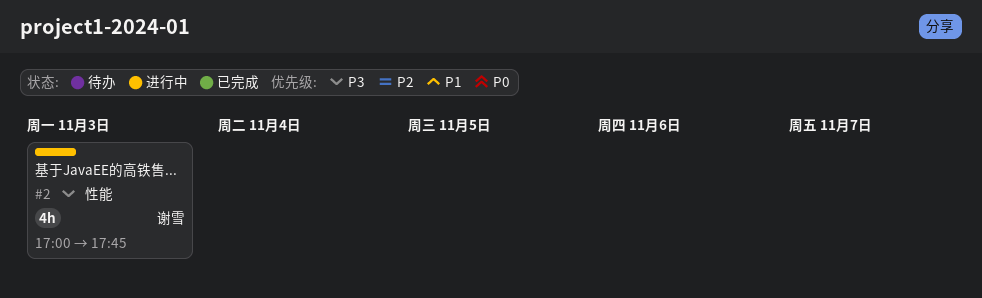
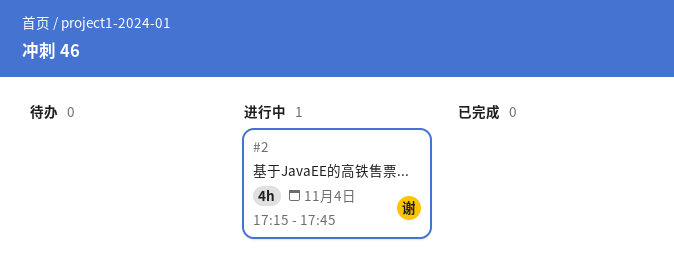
#2, day: Nov 3 -> Nov 4
#2, begins: 17:00 -> 17:15

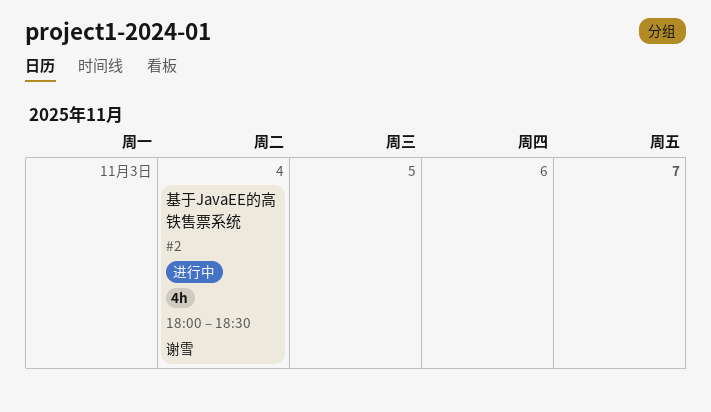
#2, begins: 17:15 -> 18:00
#2, ends: 17:45 -> 18:30

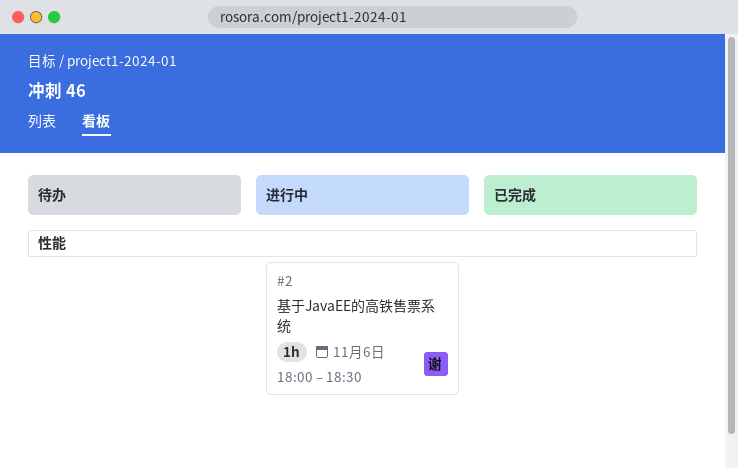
#2, estimate: 4h -> 1h
#2, day: Nov 4 -> Nov 6

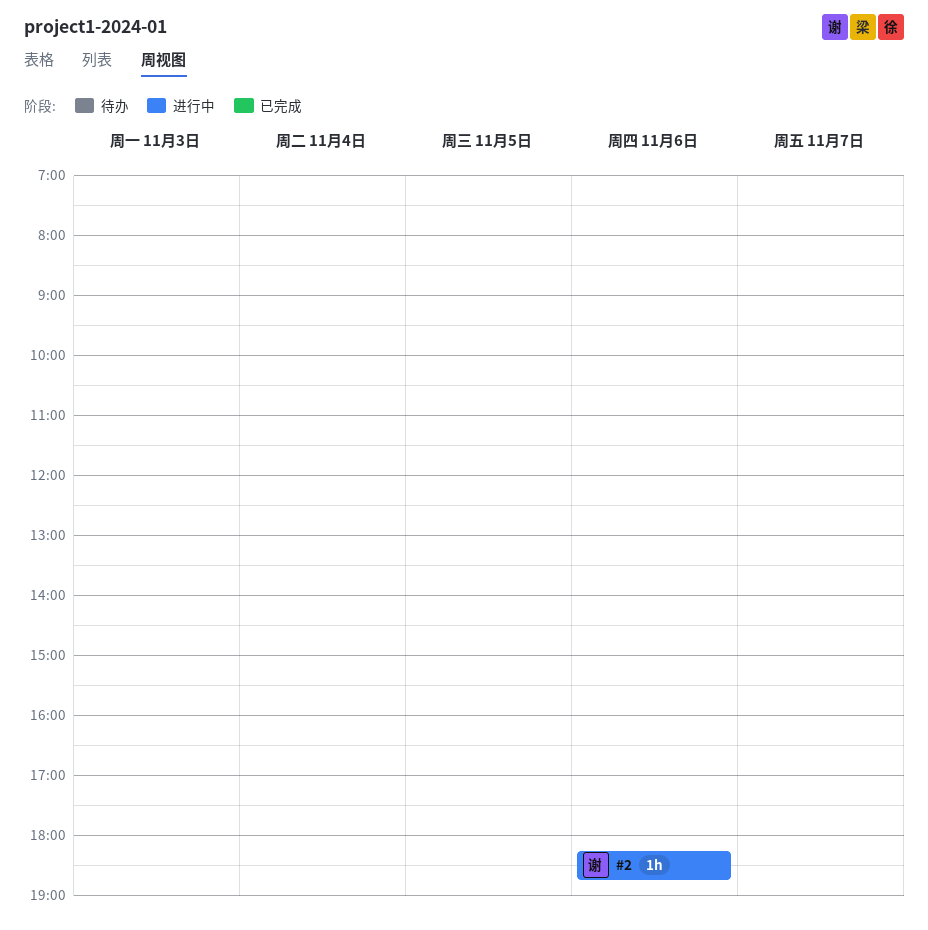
#2, begins: 18:00 -> 18:15
#2, ends: 18:30 -> 18:45

